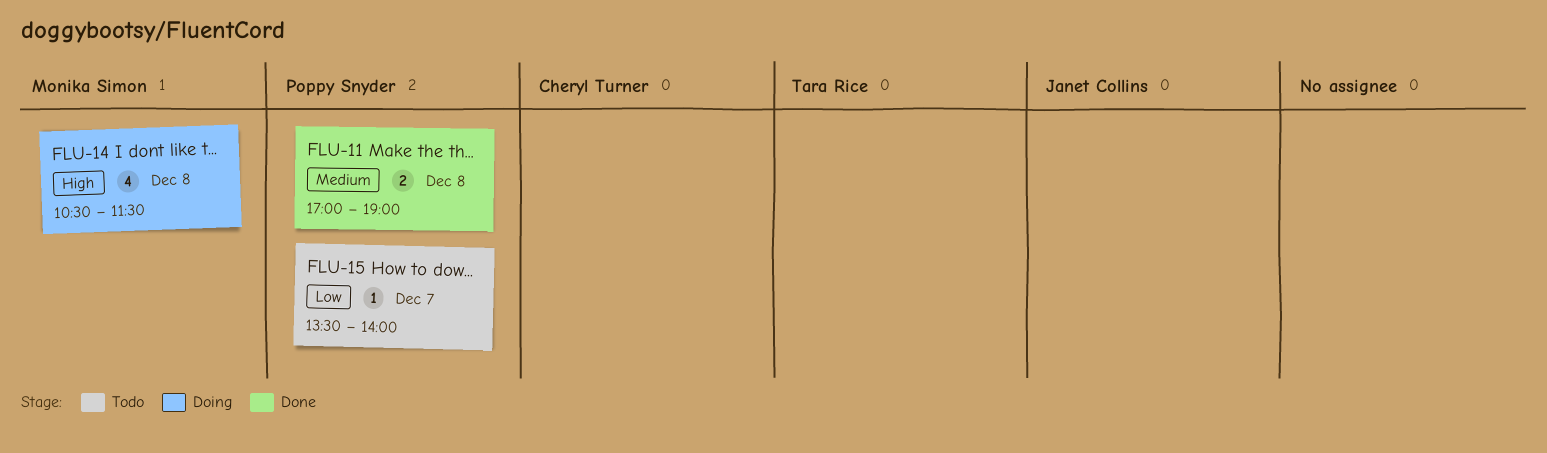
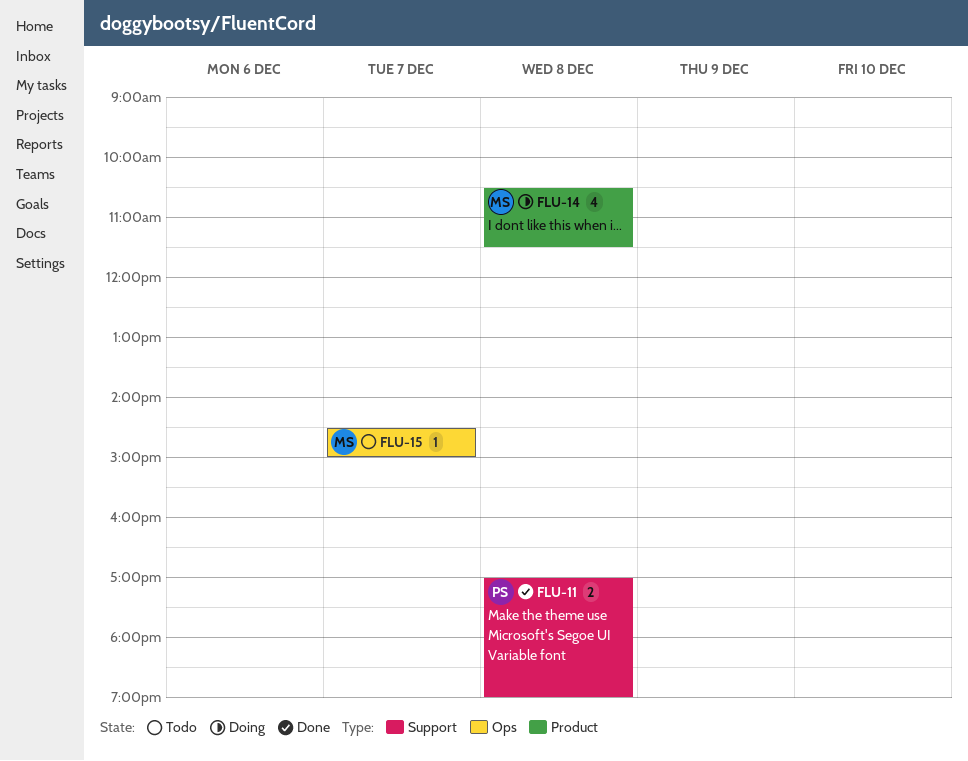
FLU-15, owner: Poppy Snyder -> Monika Simon
FLU-15, begins: 13:30 -> 14:30
FLU-15, ends: 14:00 -> 15:00

